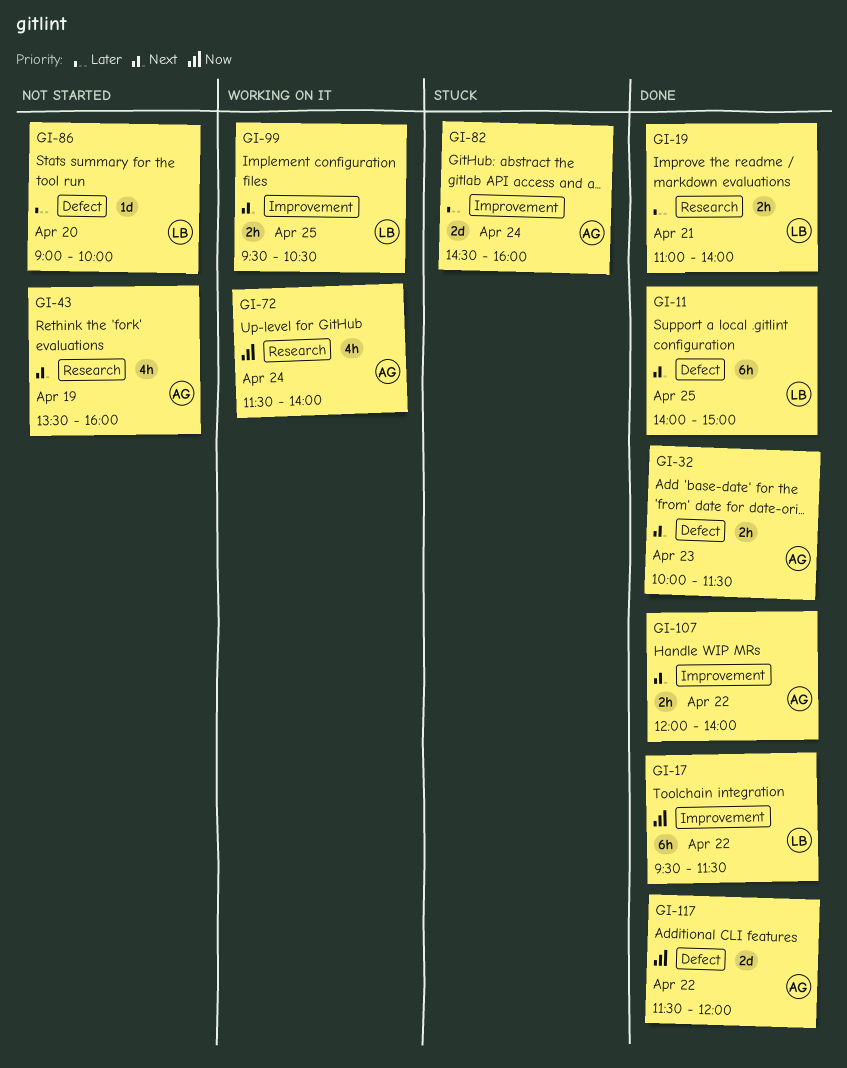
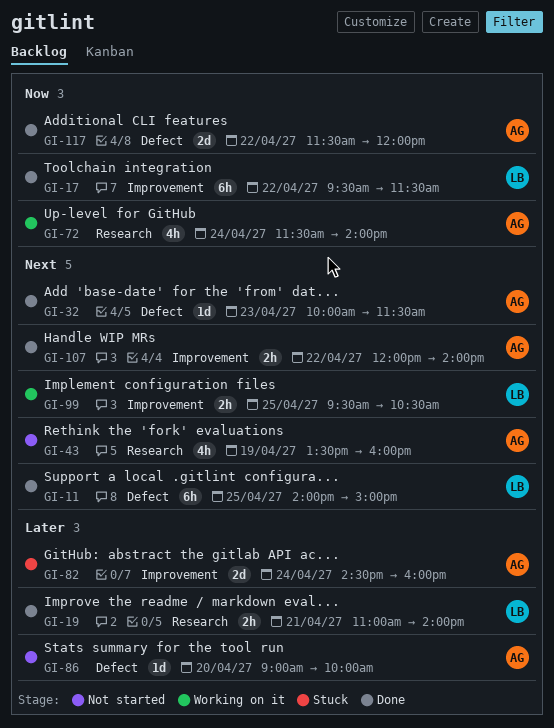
GI-32, estimate: 2h -> 1d
GI-86, owner: LB -> AG

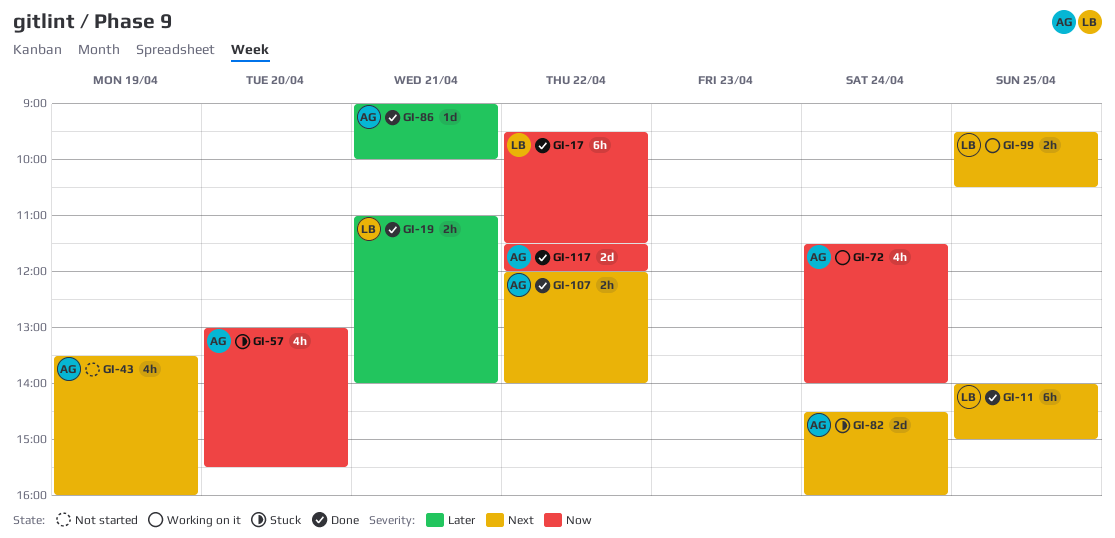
GI-32: present -> none
GI-57: none -> present
GI-82, priority: Later -> Next
GI-86, status: Not started -> Done
GI-86, day: Apr 20 -> Apr 21

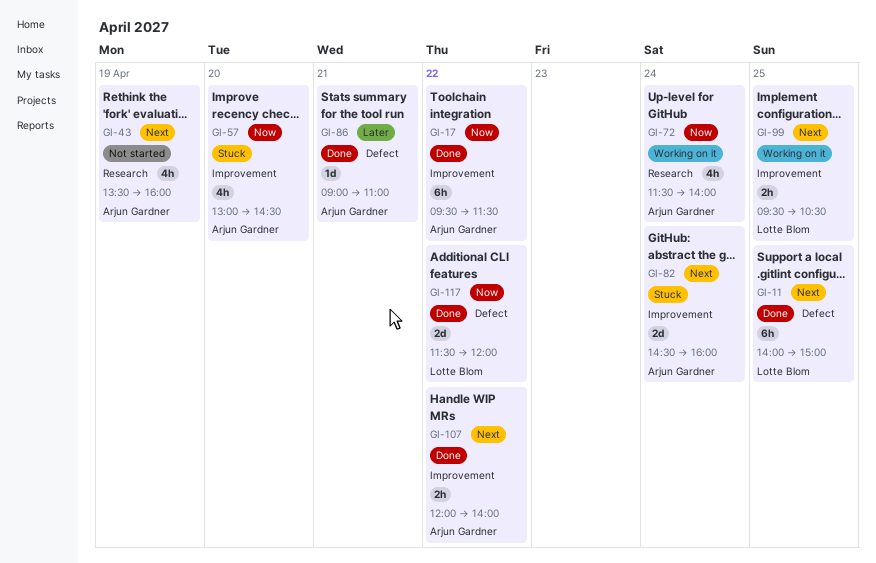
GI-17, owner: Lotte Blom -> Arjun Gardner
GI-19: present -> none
GI-57, ends: 15:30 -> 14:30
GI-86, ends: 10:00 -> 11:00
GI-117, owner: Arjun Gardner -> Lotte Blom

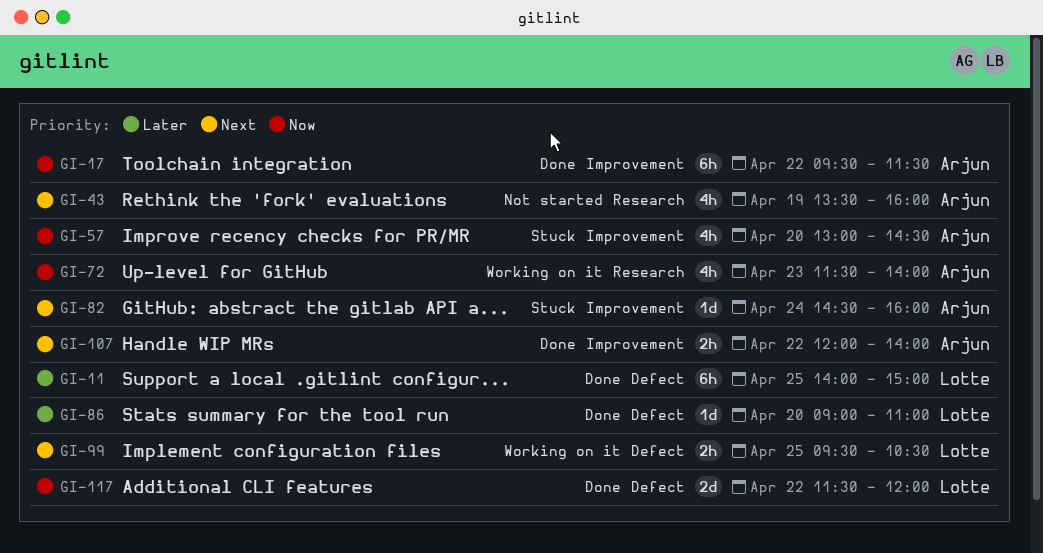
GI-11, priority: Next -> Later
GI-72, day: Apr 24 -> Apr 23
GI-82, estimate: 2d -> 1d
GI-86, owner: Arjun Gardner -> Lotte Blom
GI-86, day: Apr 21 -> Apr 20
GI-99, label: Improvement -> Defect

